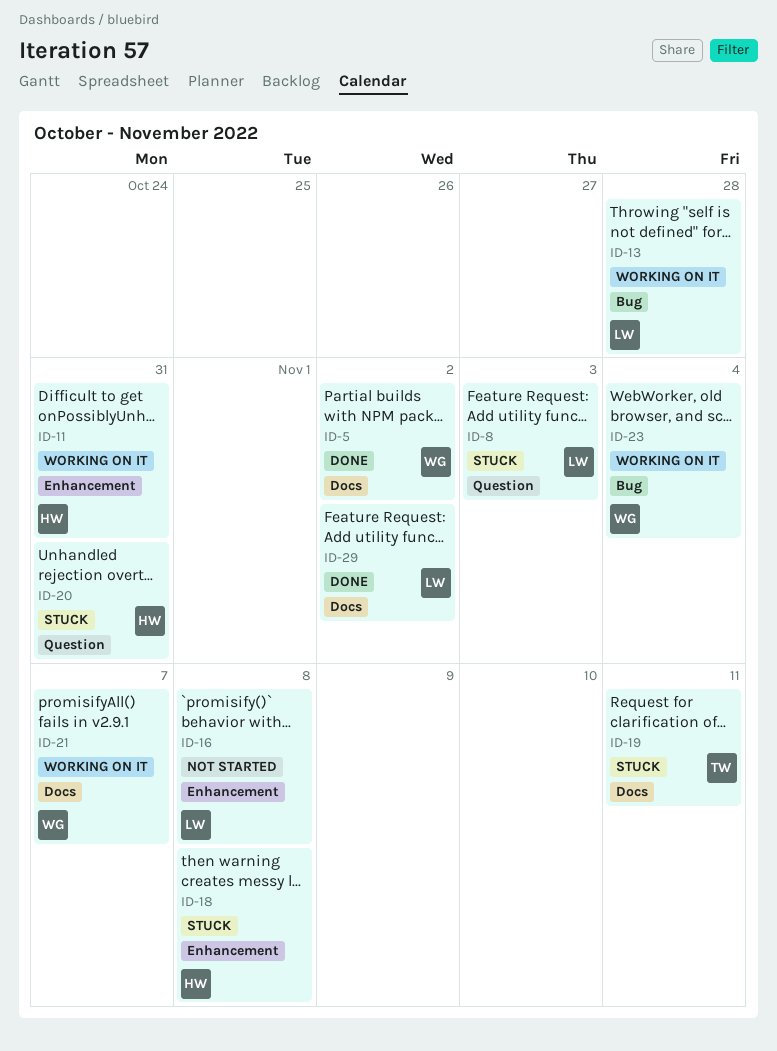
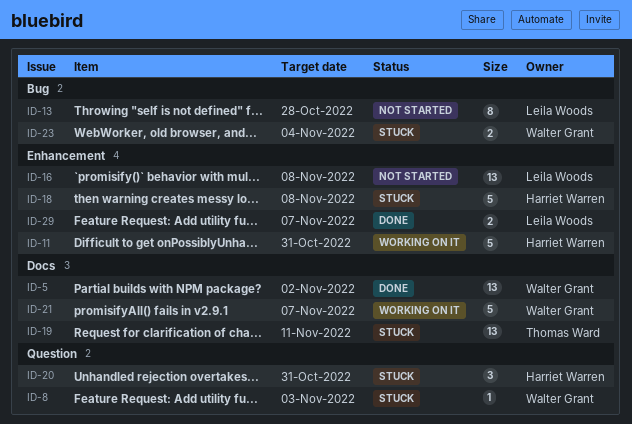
ID-8, owner: Leila Woods -> Walter Grant
ID-13, status: Working on it -> Not started
ID-23, status: Working on it -> Stuck
ID-29, label: Docs -> Enhancement
ID-29, due: Nov 2 -> Nov 7

